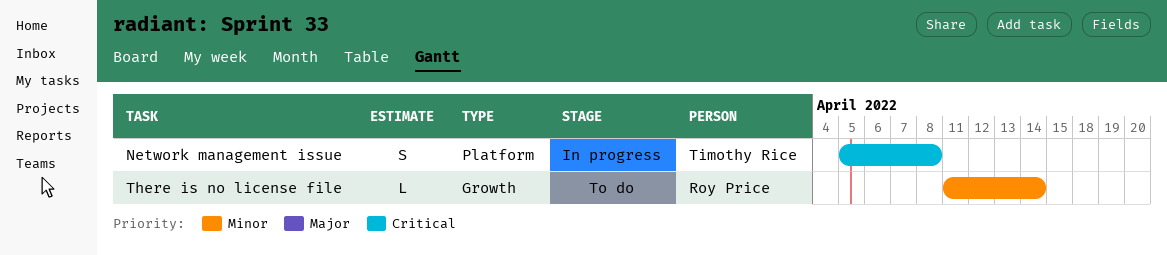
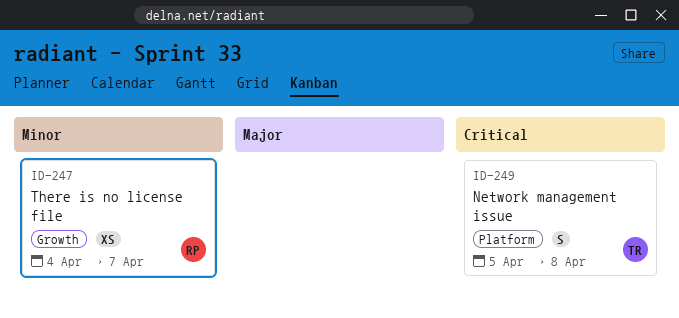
There is no license file, estimate: L -> XS
There is no license file, start: Apr 11 -> Apr 4
There is no license file, due: Apr 14 -> Apr 7

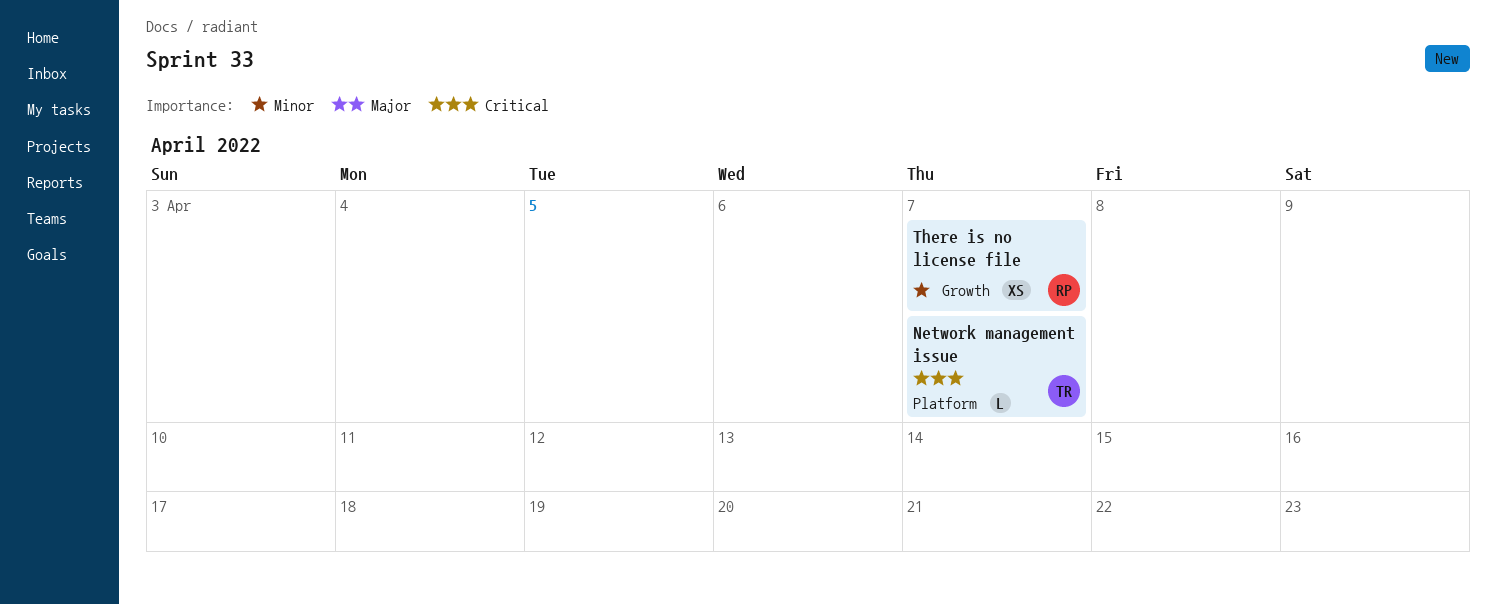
Network management issue, estimate: S -> L
Network management issue, due: Apr 8 -> Apr 7

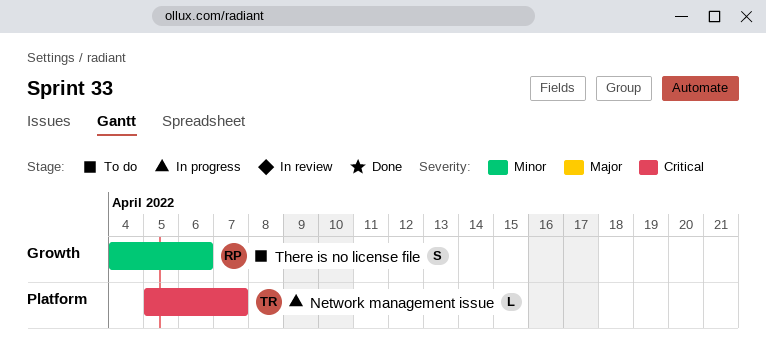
There is no license file, estimate: XS -> S
There is no license file, due: Apr 7 -> Apr 6

